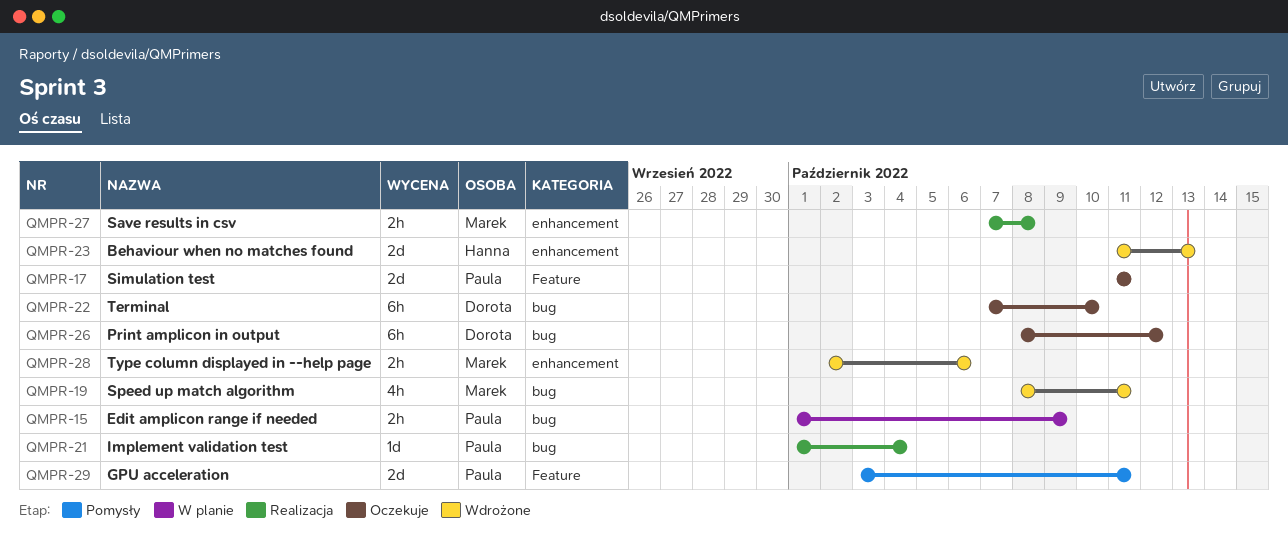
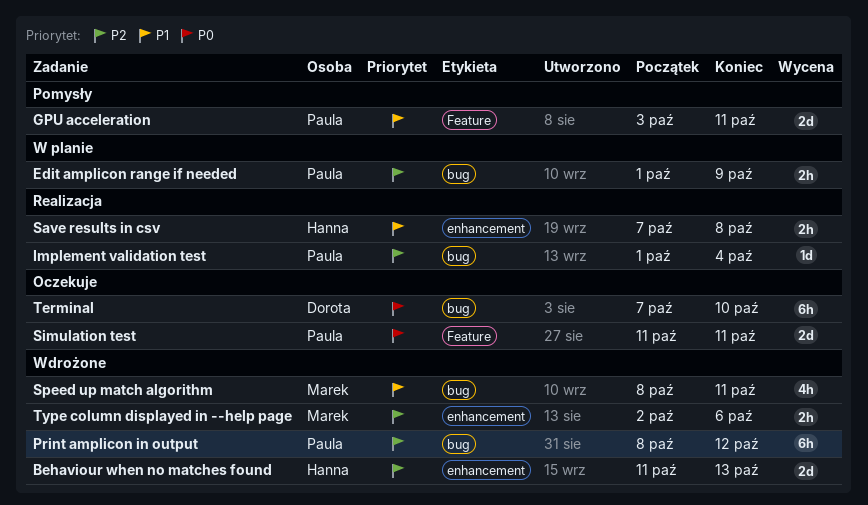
Print amplicon in output, status: Oczekuje -> Wdrożone
Print amplicon in output, owner: Dorota -> Paula
Save results in csv, owner: Marek -> Hanna

